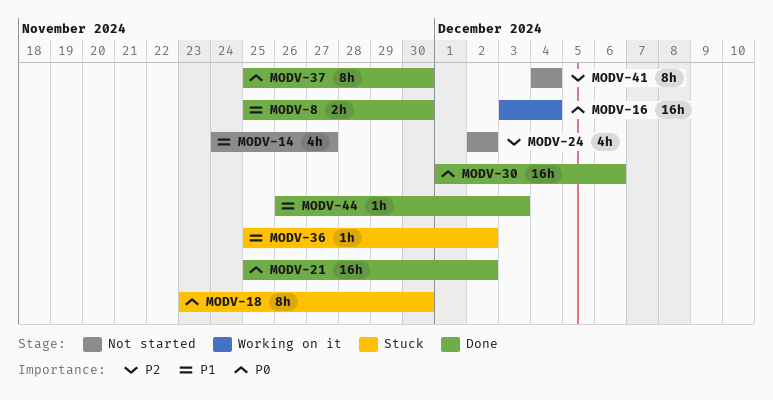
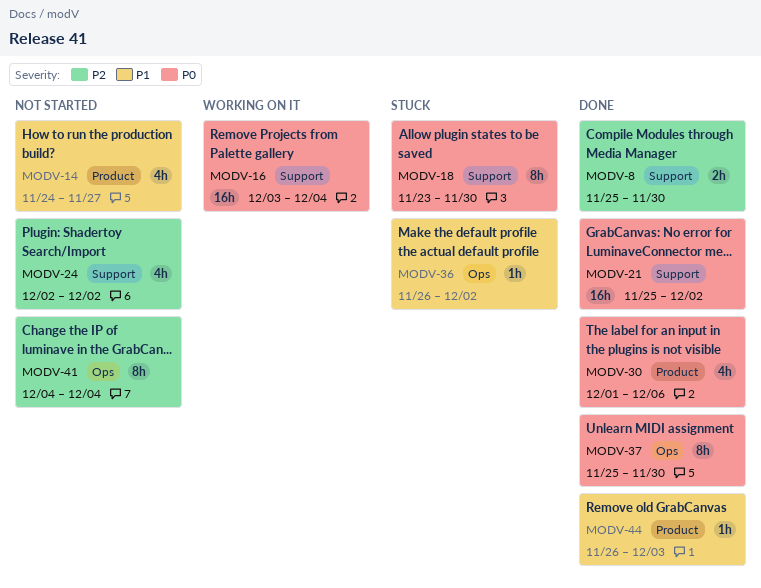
MODV-8, priority: P1 -> P2
MODV-30, estimate: 16h -> 4h
MODV-36, start: Nov 25 -> Nov 26

